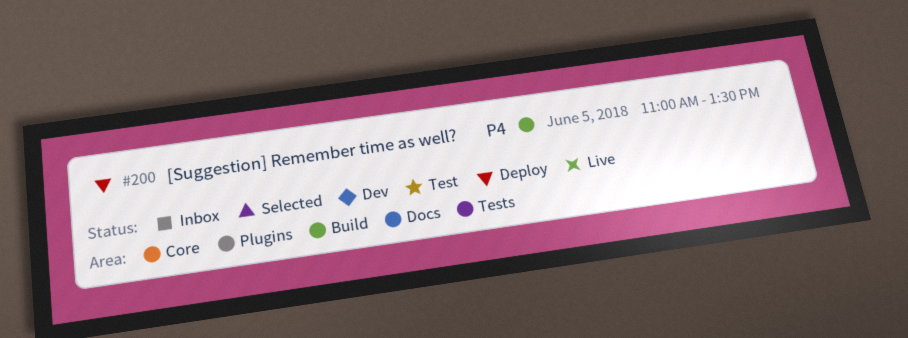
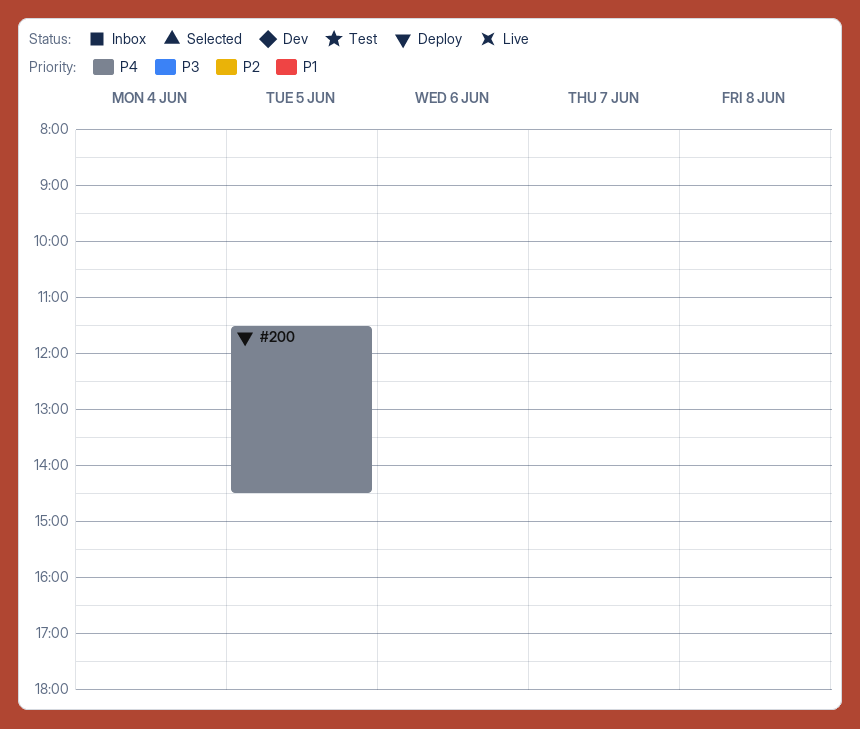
#200, begins: 11:00 -> 11:30
#200, ends: 13:30 -> 14:30

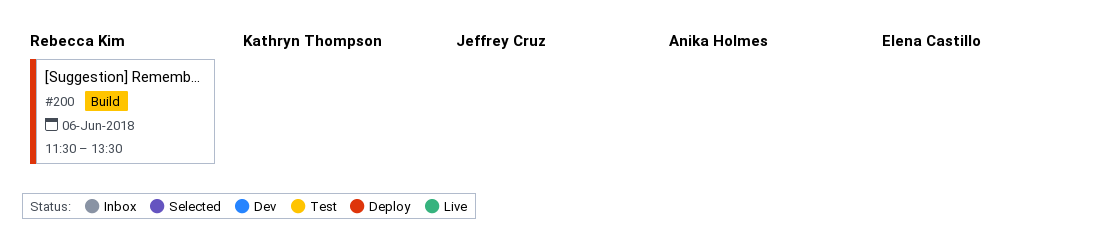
#200, day: Jun 5 -> Jun 6
#200, ends: 14:30 -> 13:30

